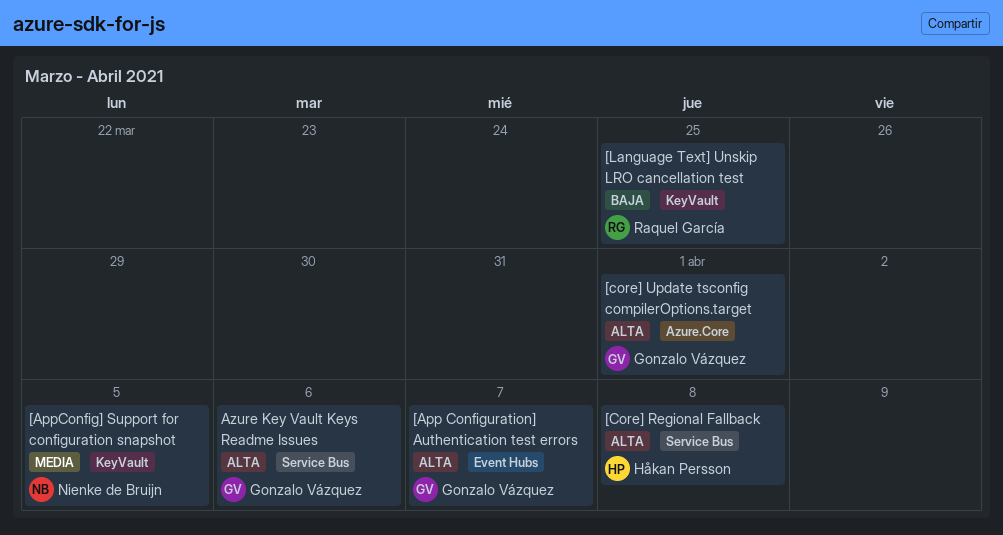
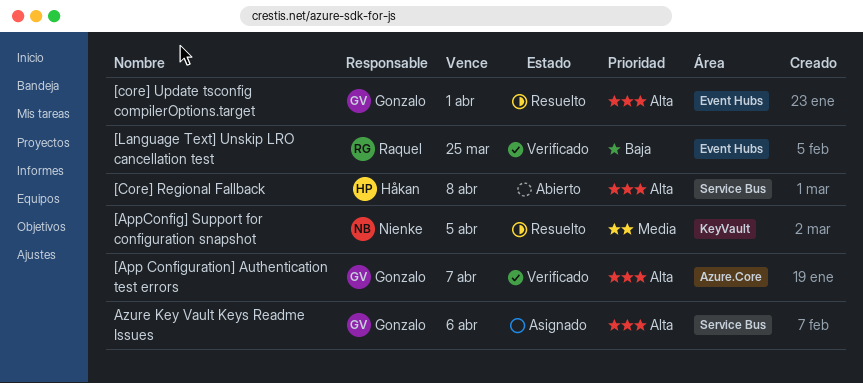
[App Configuration] Authentication test errors, label: Event Hubs -> Azure.Core
[core] Update tsconfig compilerOptions.target, label: Azure.Core -> Event Hubs
[Language Text] Unskip LRO cancellation test, label: KeyVault -> Event Hubs

